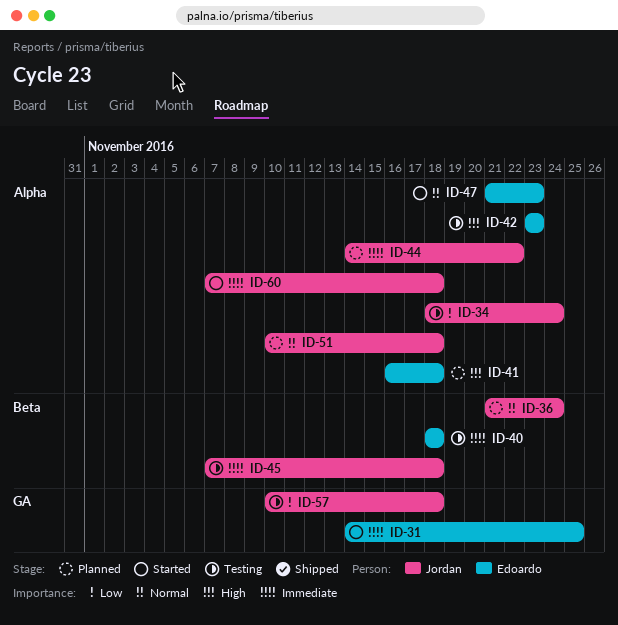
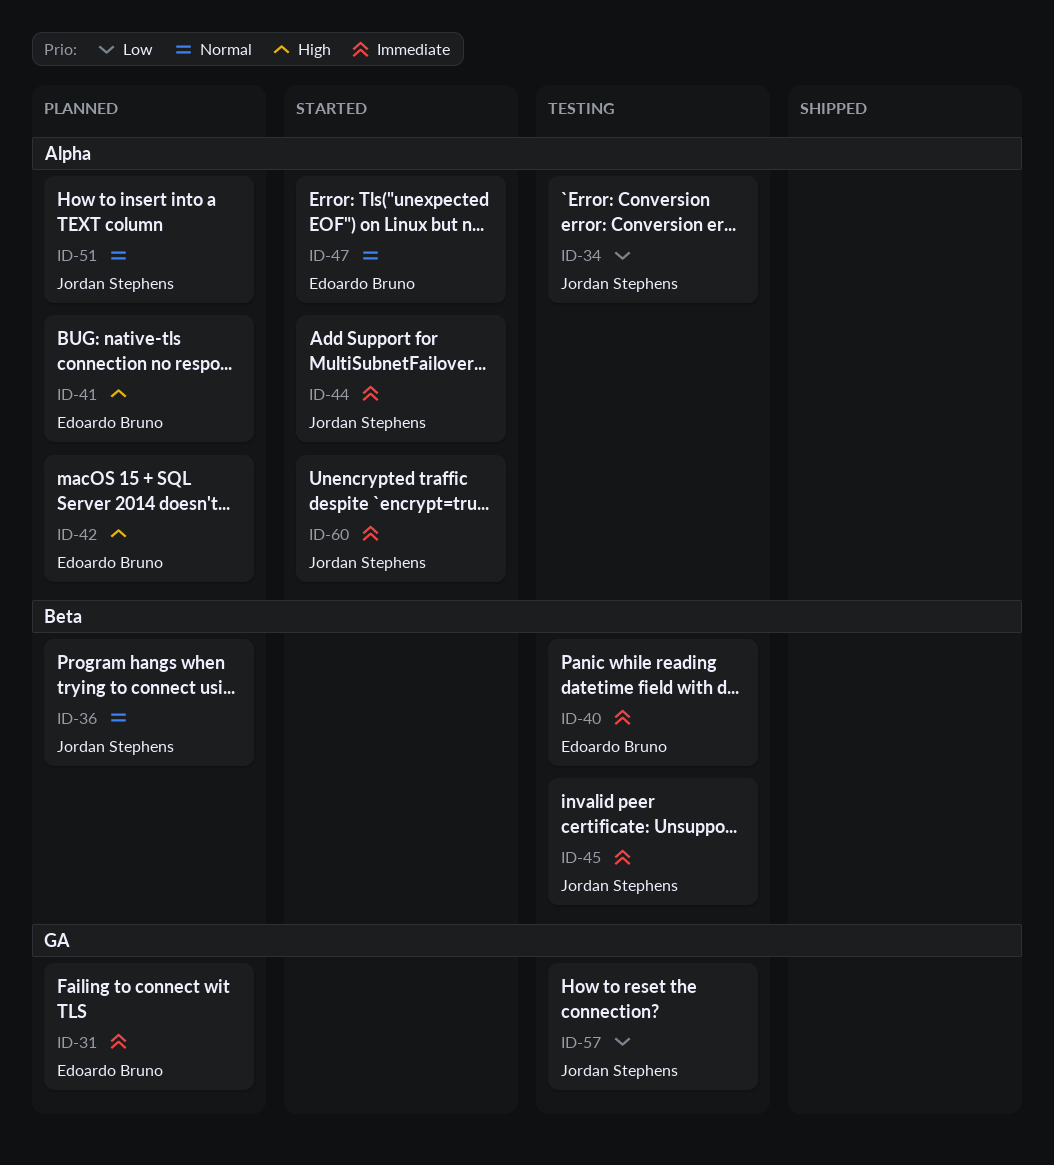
ID-31, status: Started -> Planned
ID-42, status: Testing -> Planned
ID-44, status: Planned -> Started

